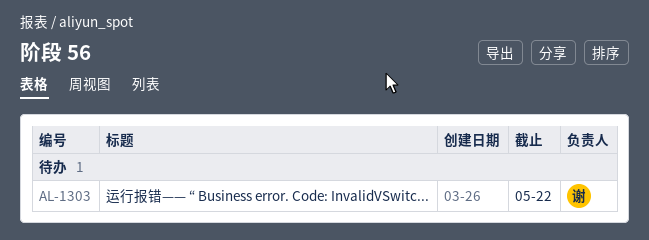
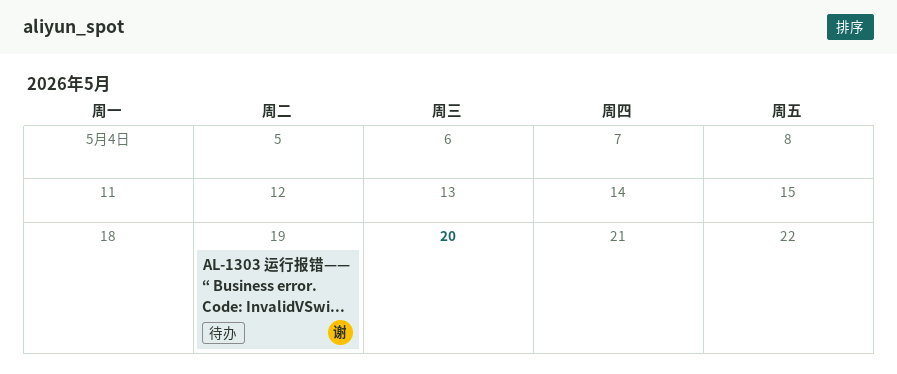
AL-1303, due: May 22 -> May 19

